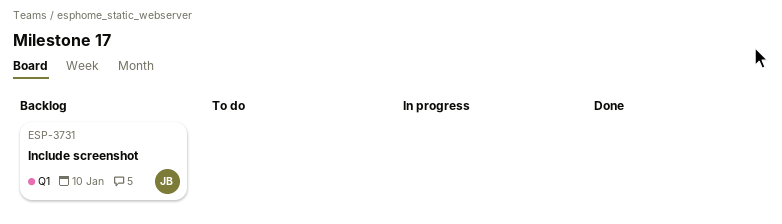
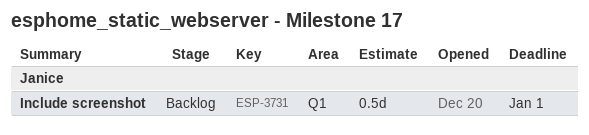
ESP-3731, due: Jan 10 -> Jan 1

